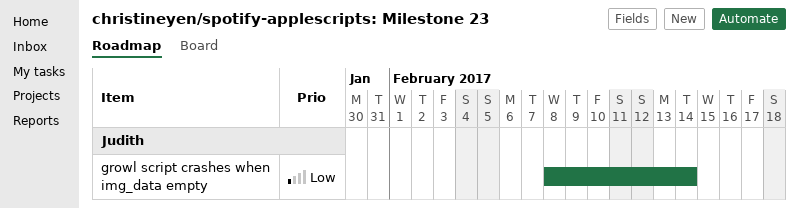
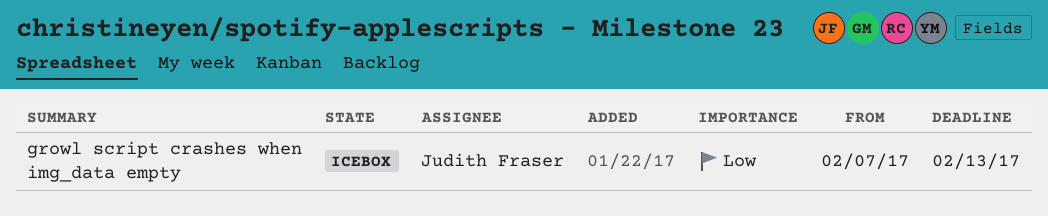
growl script crashes when img_data empty, start: Feb 8 -> Feb 7
growl script crashes when img_data empty, due: Feb 14 -> Feb 13

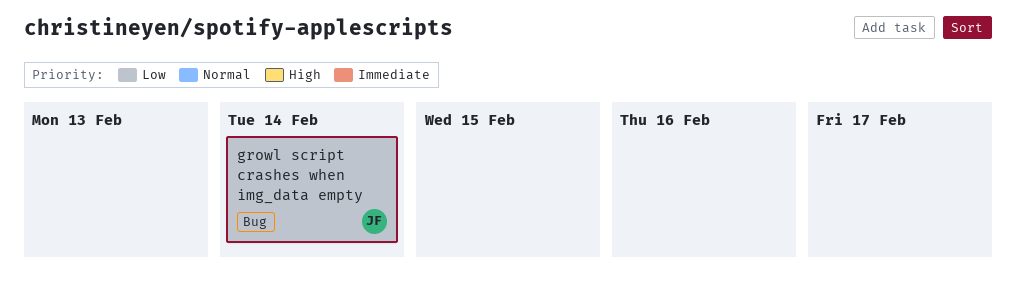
growl script crashes when img_data empty, due: Feb 13 -> Feb 14

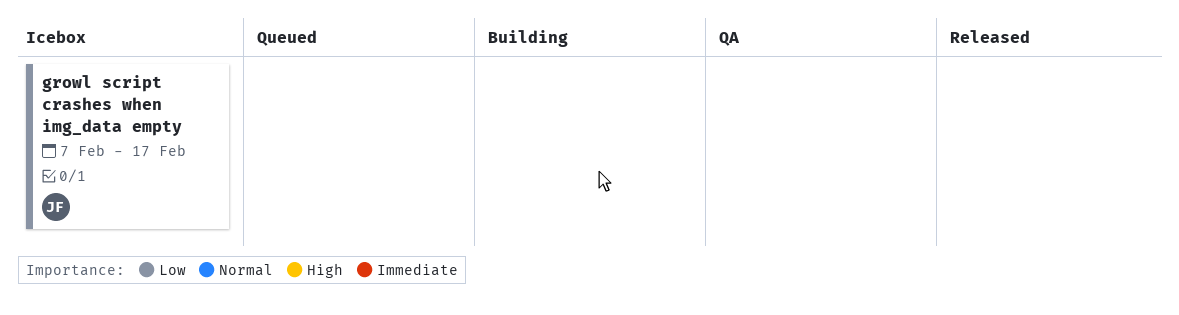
growl script crashes when img_data empty, due: Feb 14 -> Feb 17

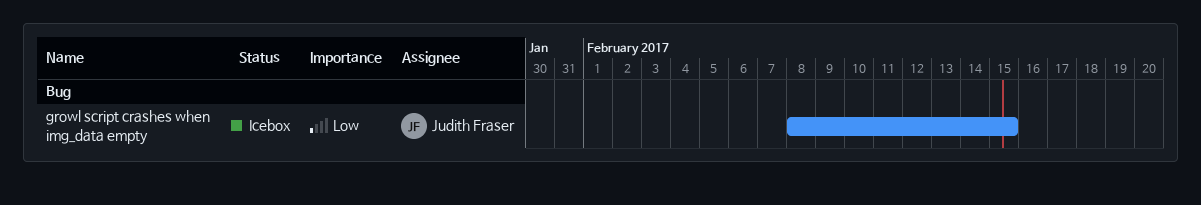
growl script crashes when img_data empty, start: Feb 7 -> Feb 8
growl script crashes when img_data empty, due: Feb 17 -> Feb 15

